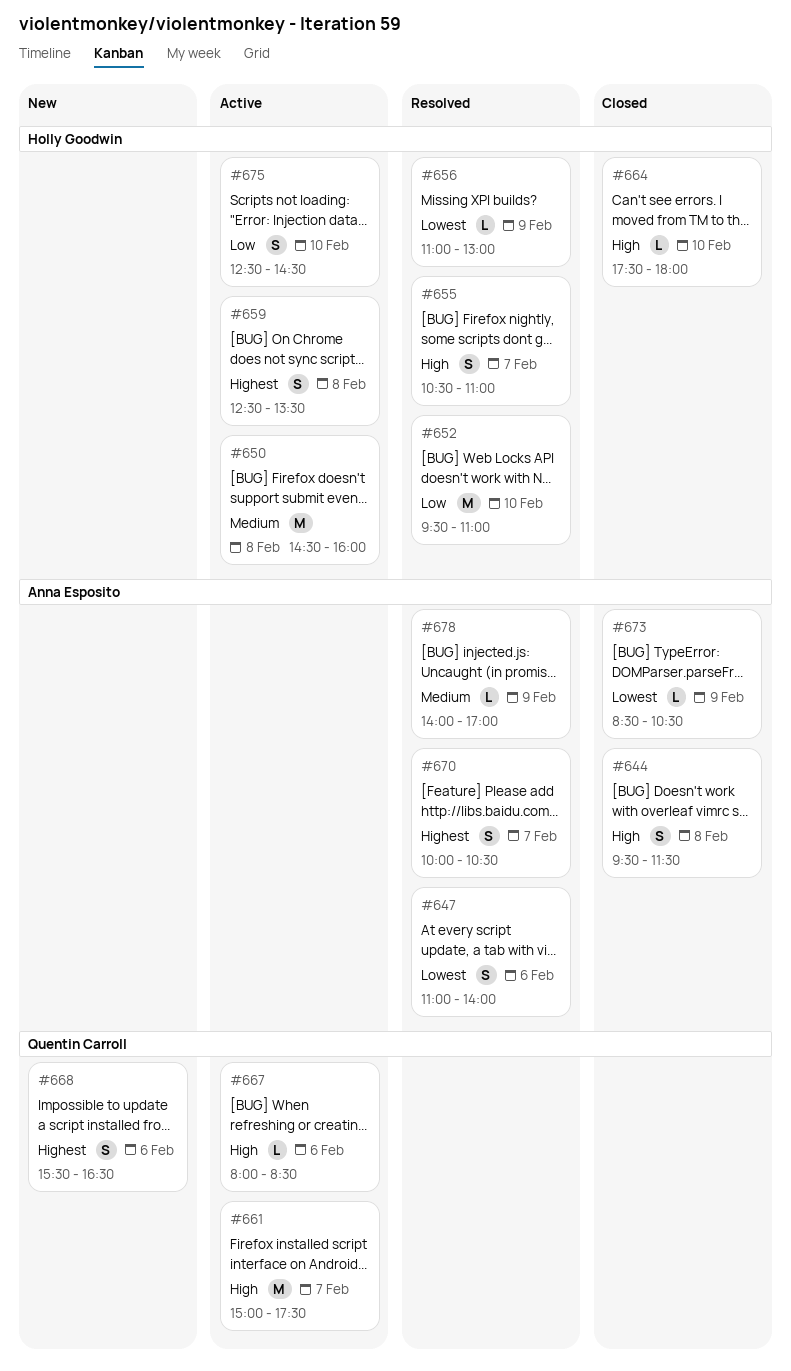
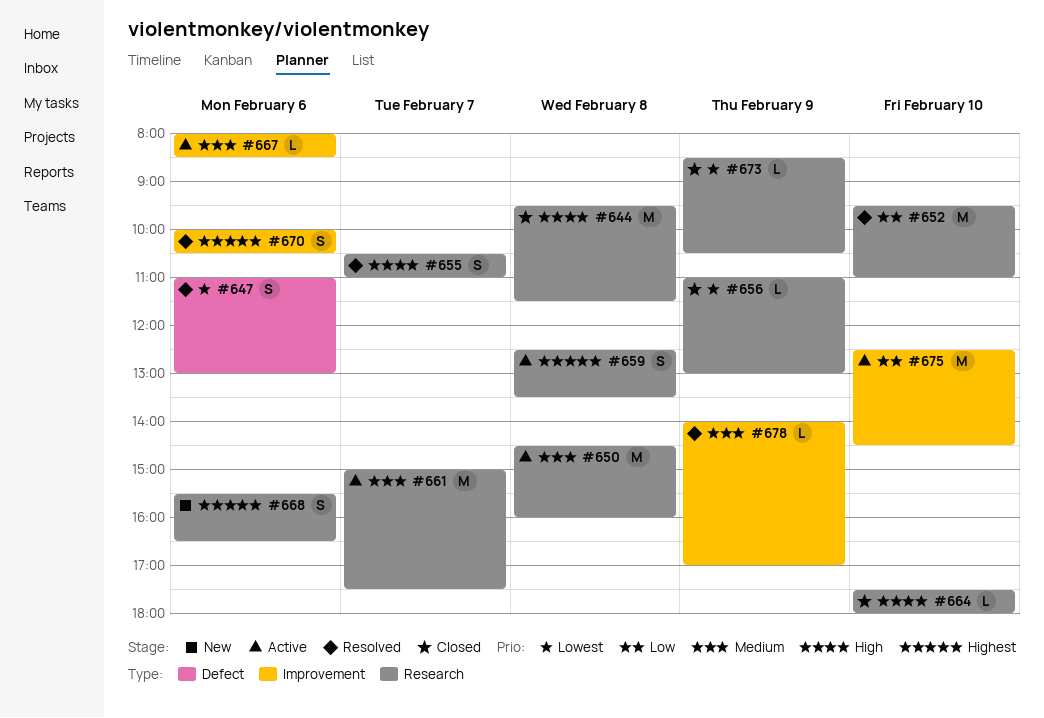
#644, estimate: S -> M
#647, ends: 14:00 -> 13:00
#656, status: Resolved -> Closed
#661, priority: High -> Medium
#667, priority: High -> Medium
#670, day: Feb 7 -> Feb 6
#675, estimate: S -> M

